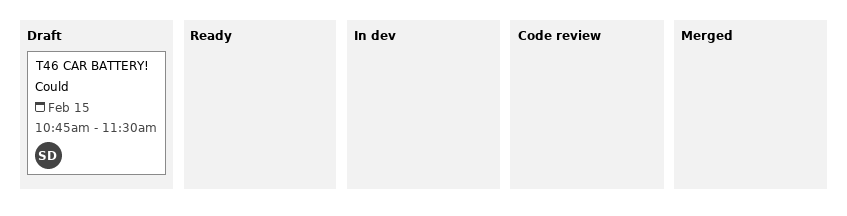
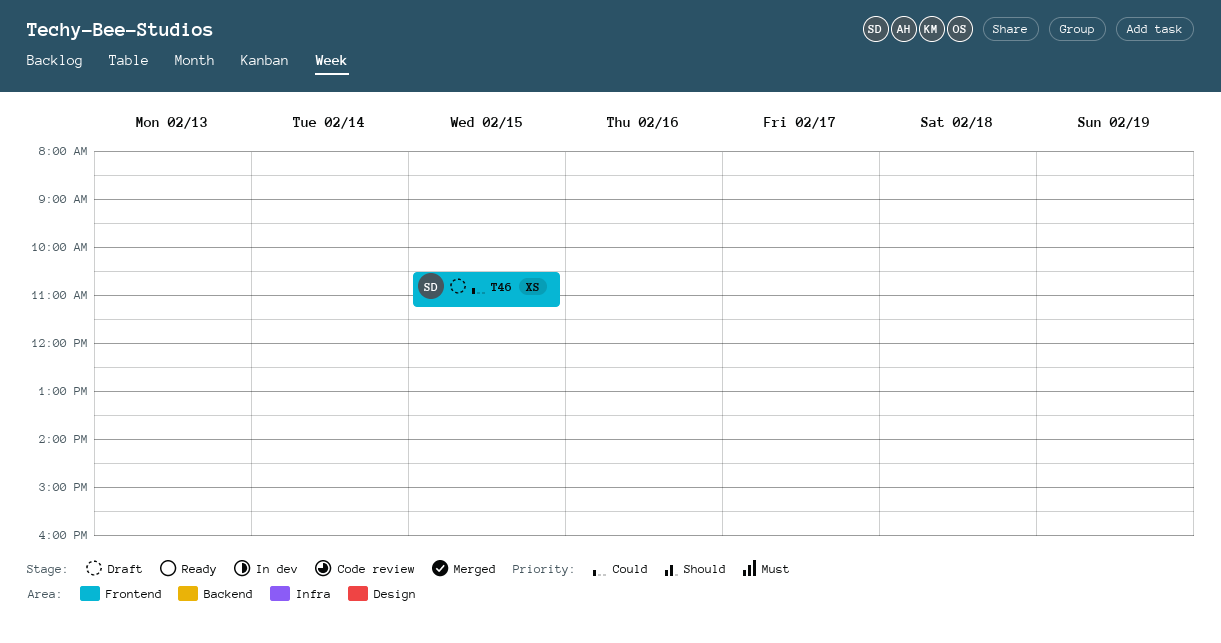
T46, begins: 10:45 -> 10:30
T46, ends: 11:30 -> 11:15

